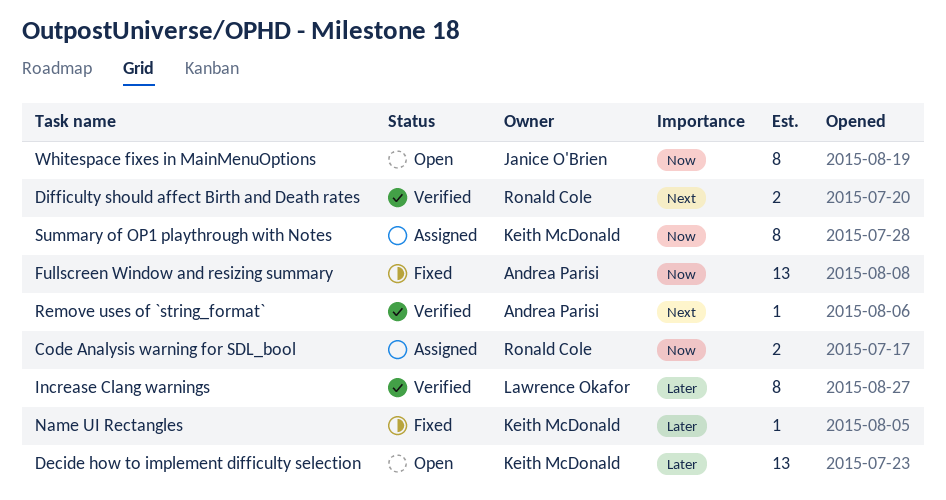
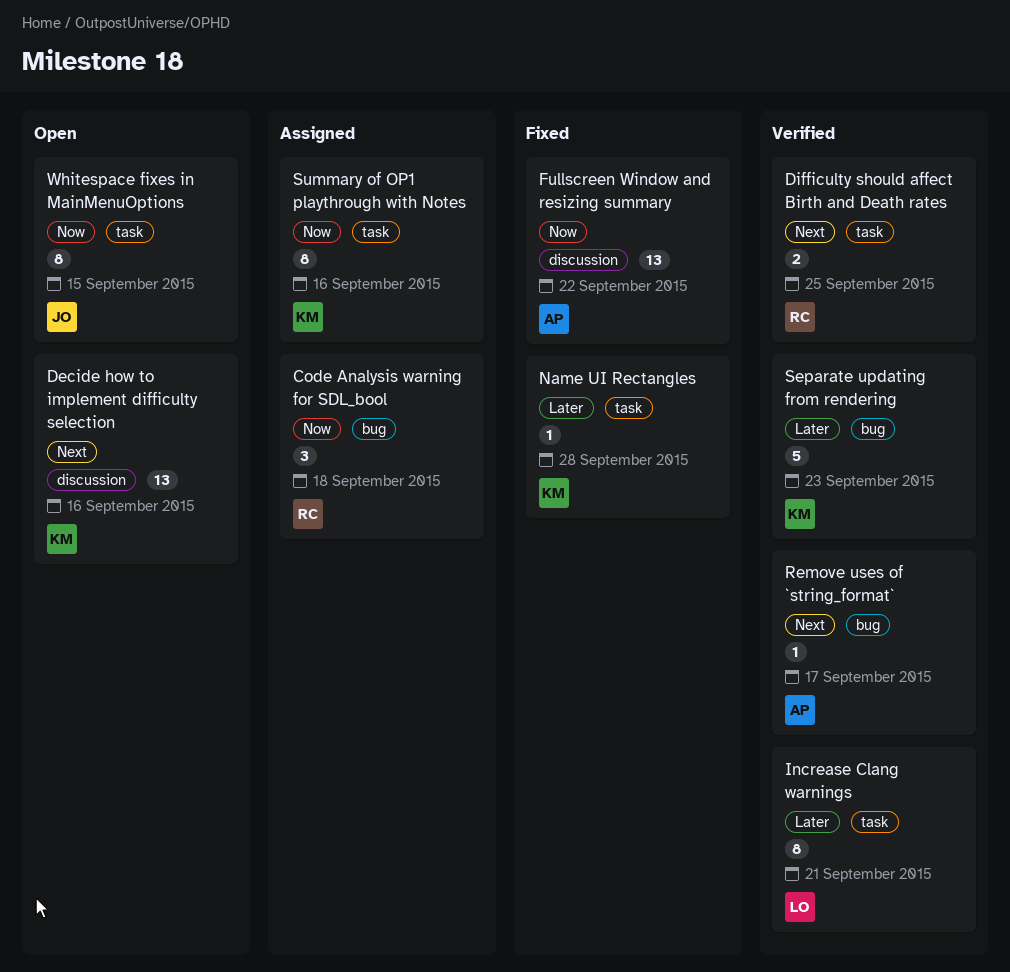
Code Analysis warning for SDL_bool, estimate: 2 -> 3
Decide how to implement difficulty selection, priority: Later -> Next
Separate updating from rendering: none -> present

